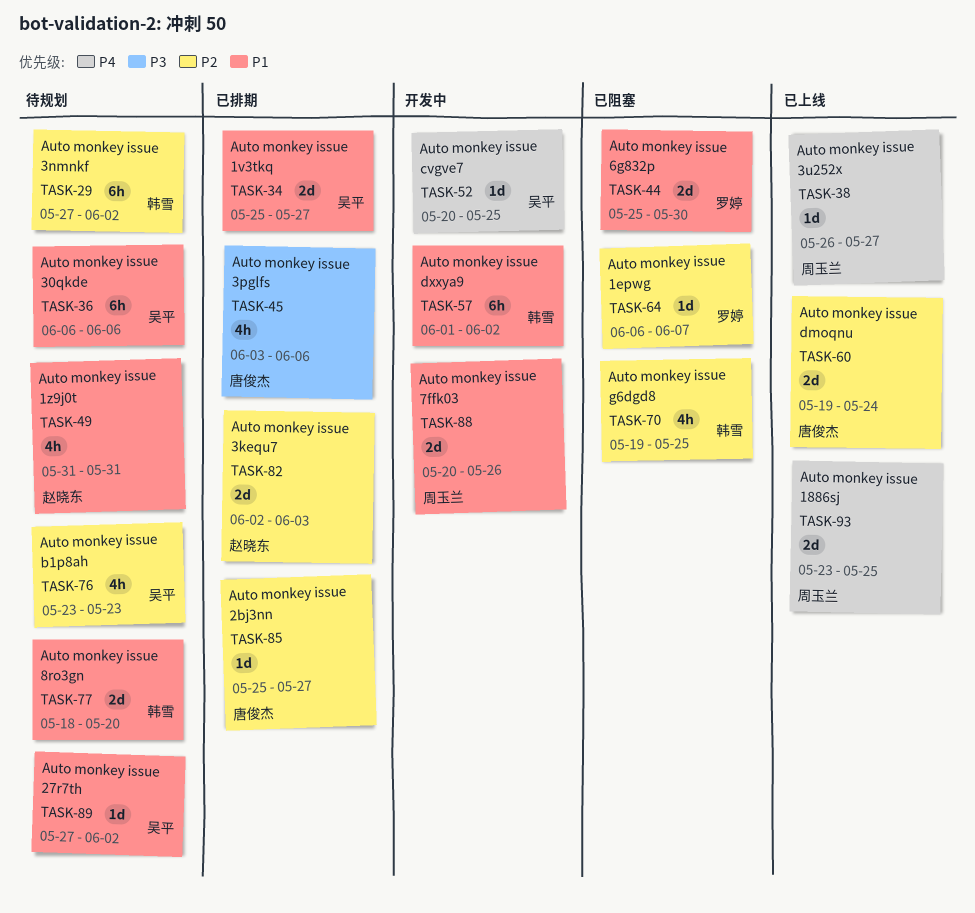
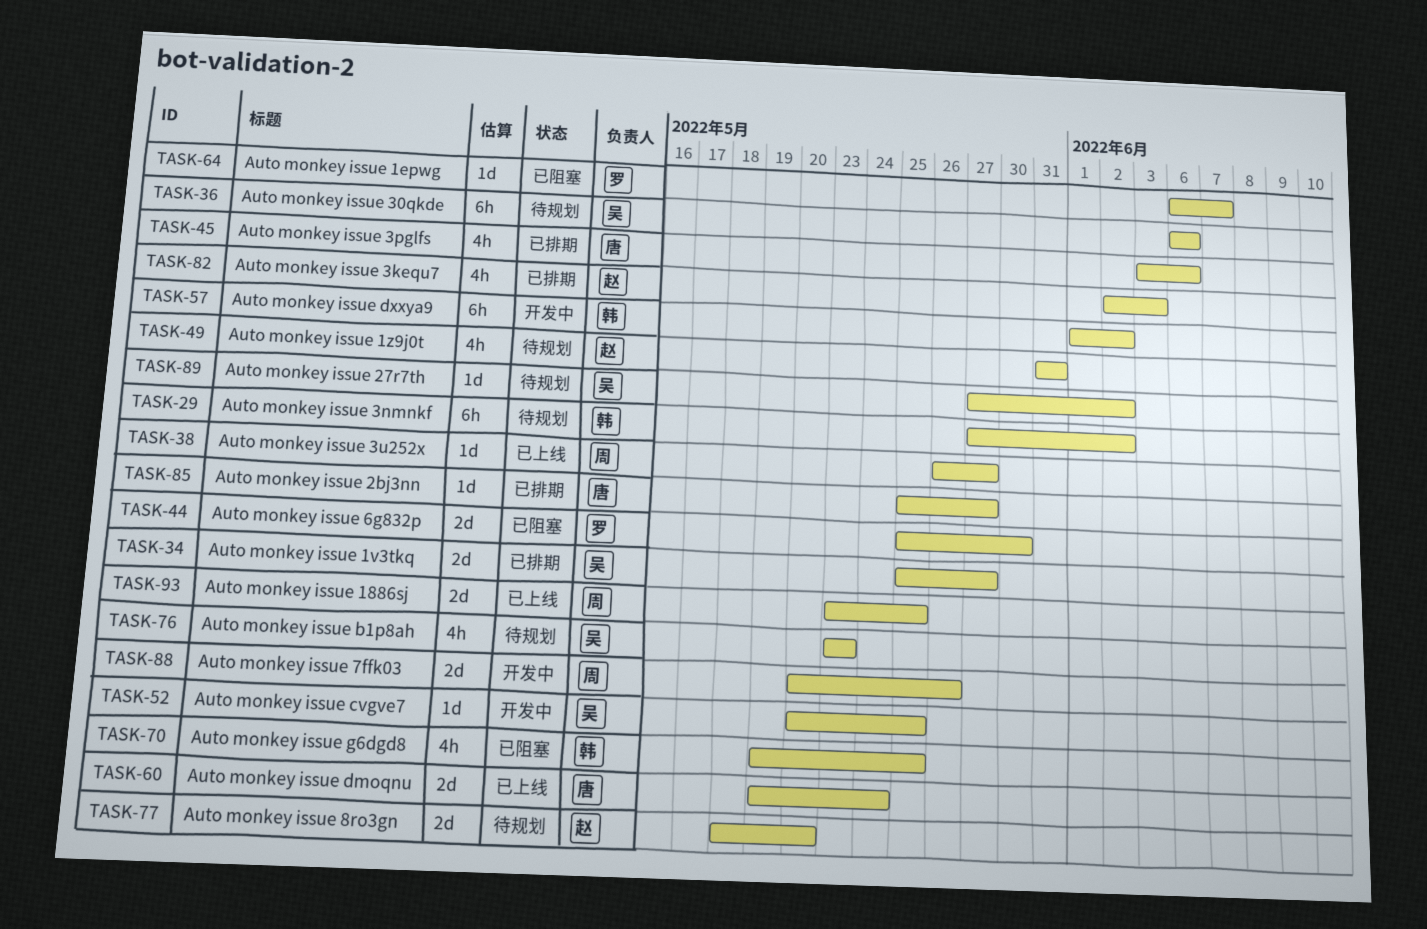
TASK-77, owner: 韩雪 -> 赵晓东
TASK-82, estimate: 2d -> 4h

